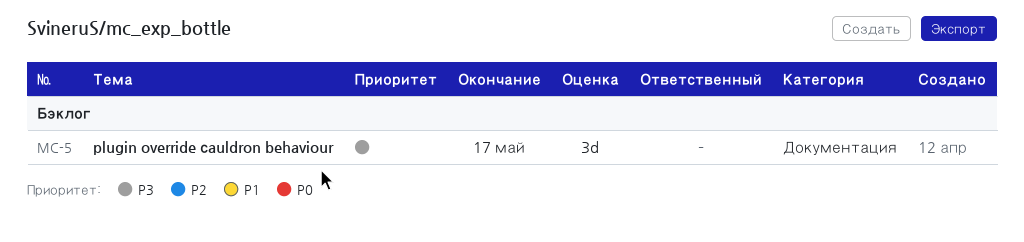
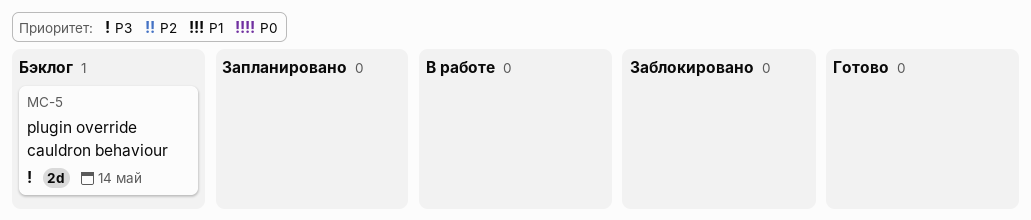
MC-5, estimate: 3d -> 2d
MC-5, due: May 17 -> May 14

